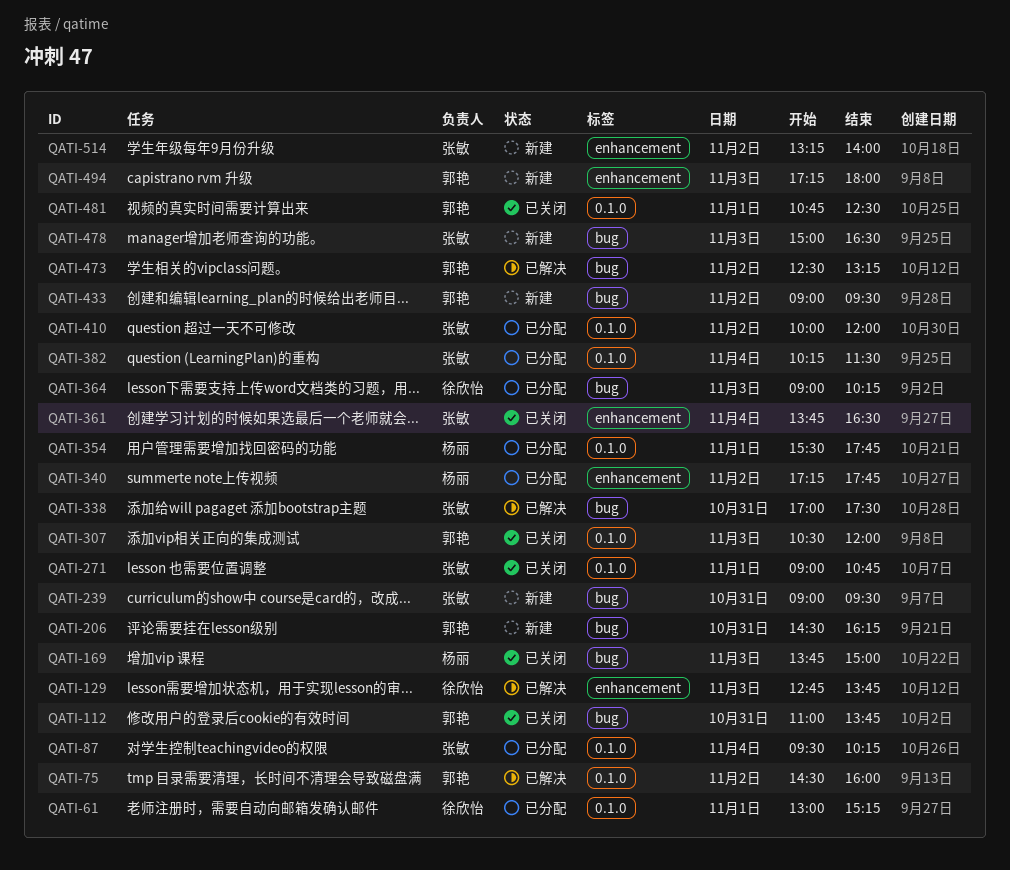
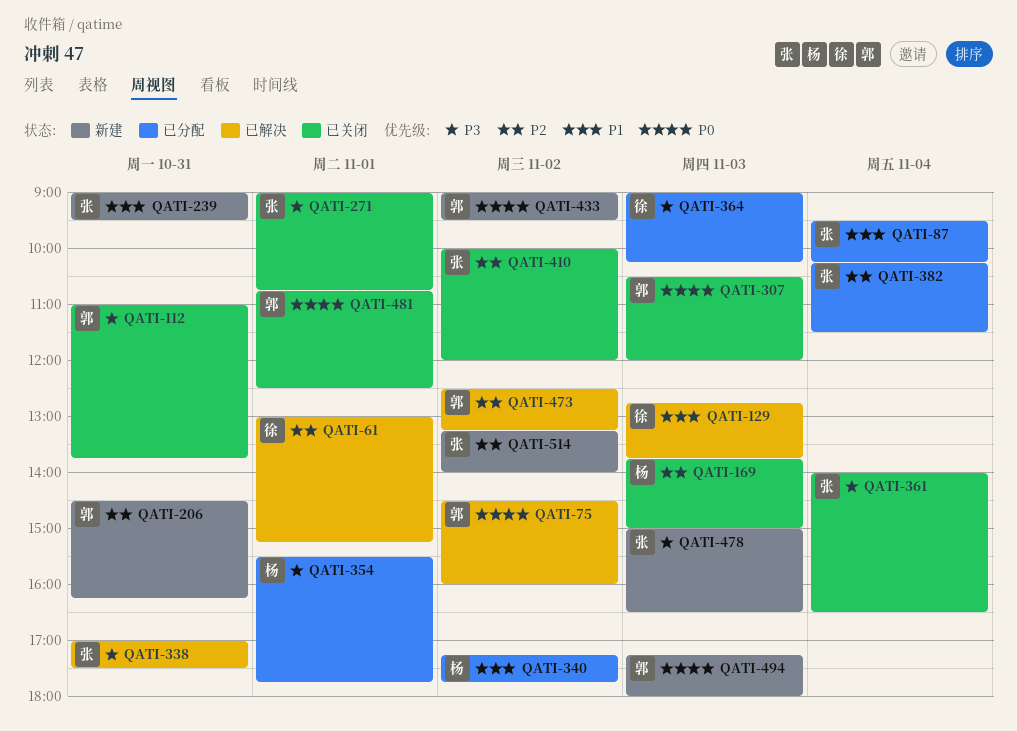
QATI-61, status: 已分配 -> 已解决
QATI-361, begins: 13:45 -> 14:00
QATI-410, status: 已分配 -> 已关闭

